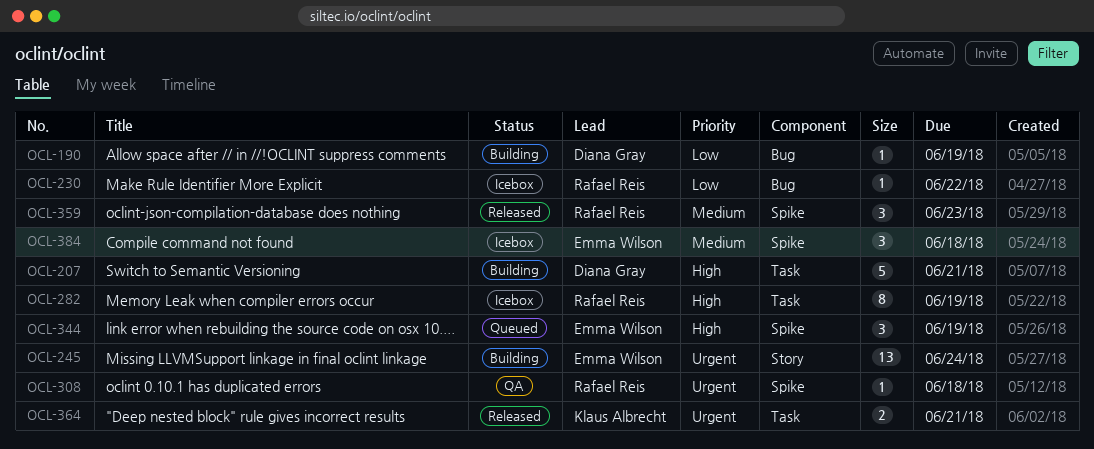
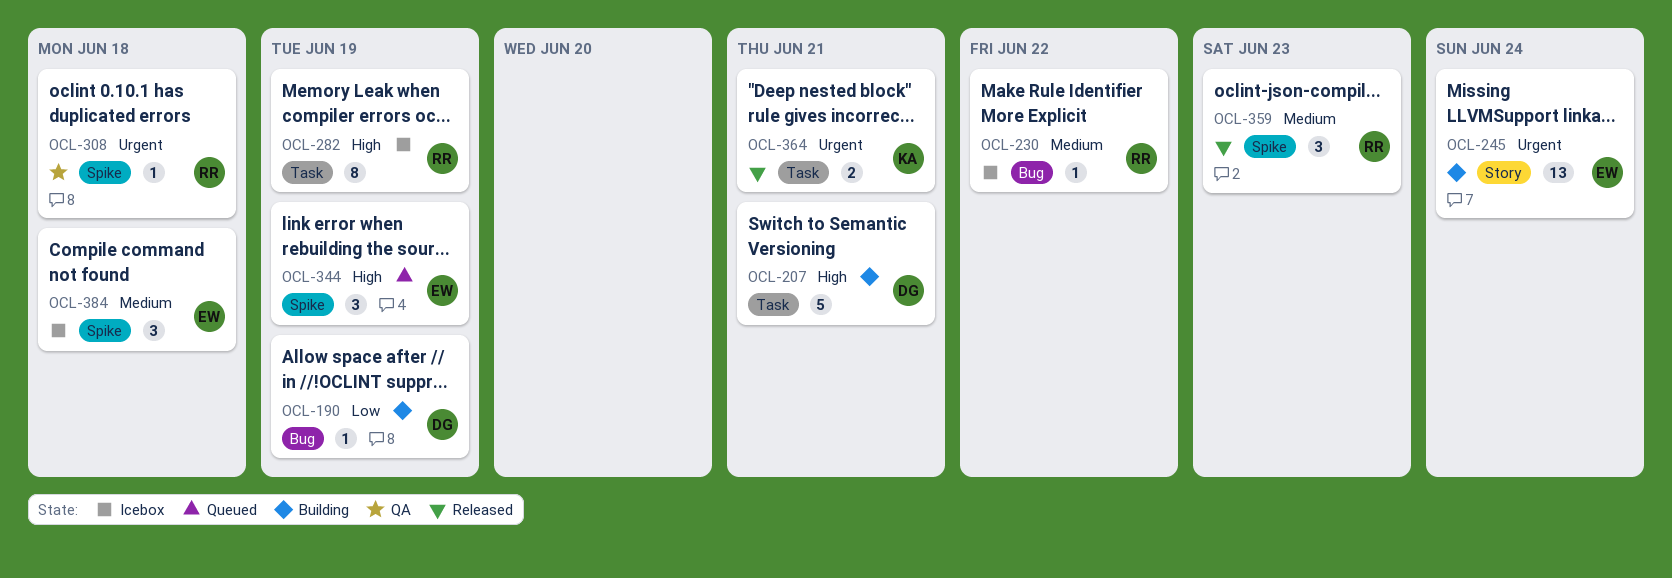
OCL-230, priority: Low -> Medium

